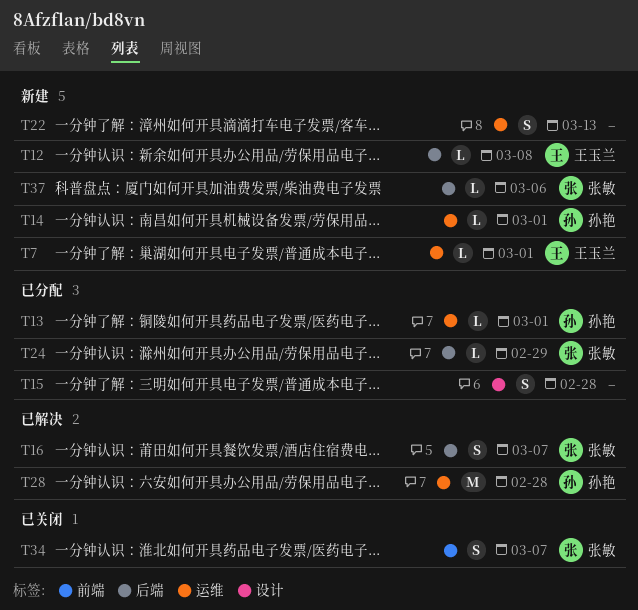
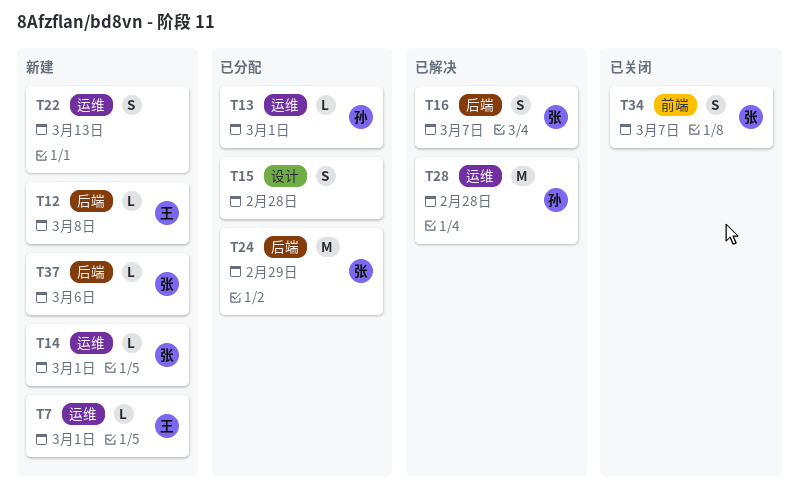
T14, owner: 孙艳 -> 张敏
T24, estimate: L -> M

